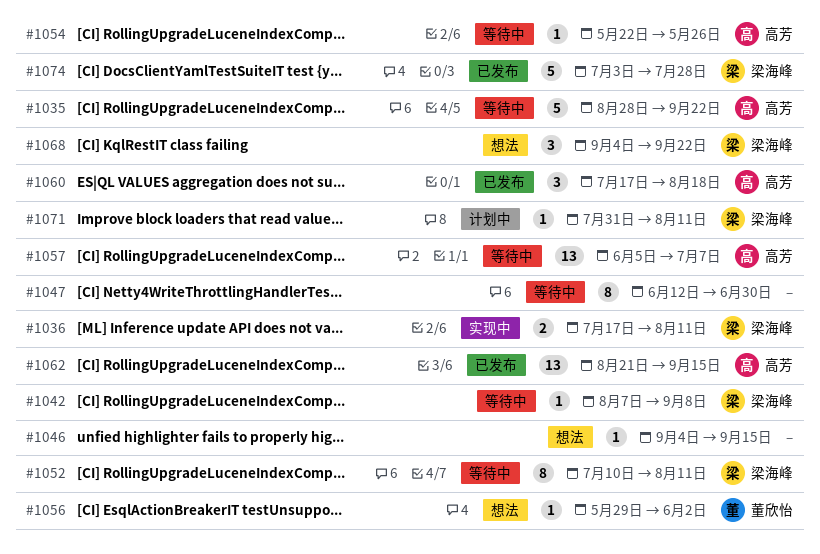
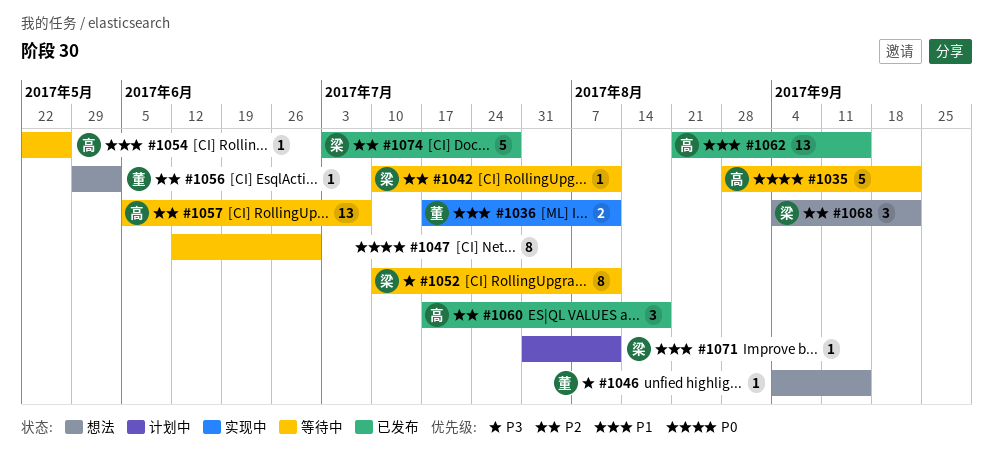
#1036, owner: 梁海峰 -> 董欣怡
#1042, start: Aug 7 -> Jul 10
#1042, due: Sep 8 -> Aug 11
#1046, owner: none -> 董欣怡

